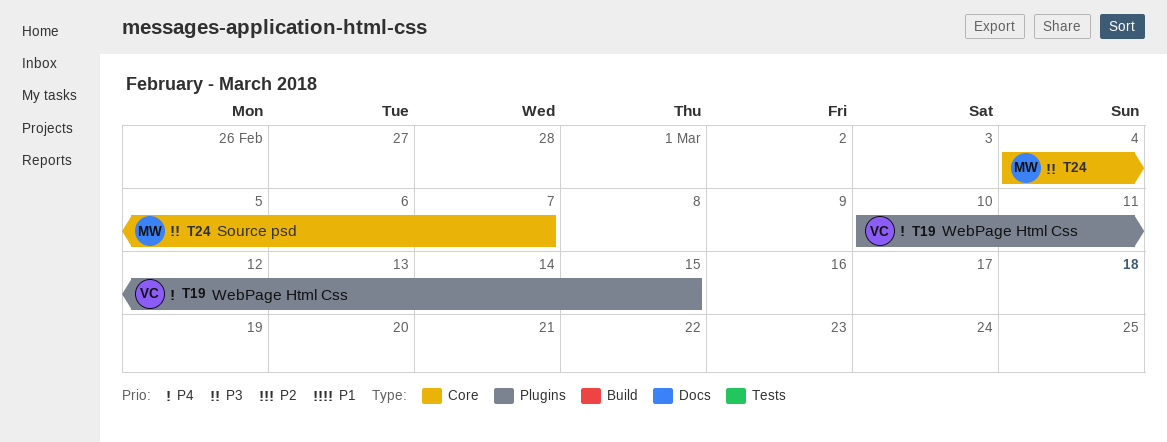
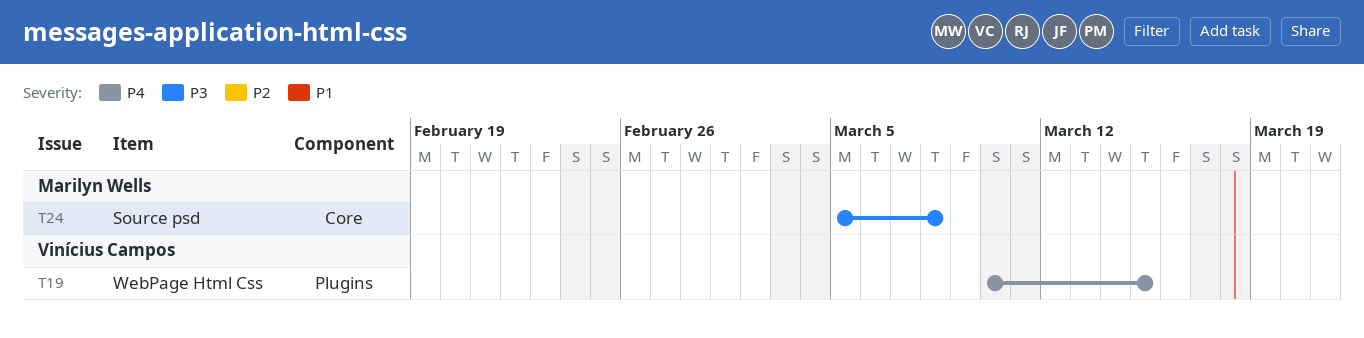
T24, start: Mar 4 -> Mar 5
T24, due: Mar 7 -> Mar 8

